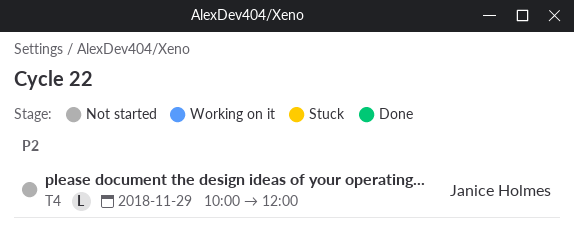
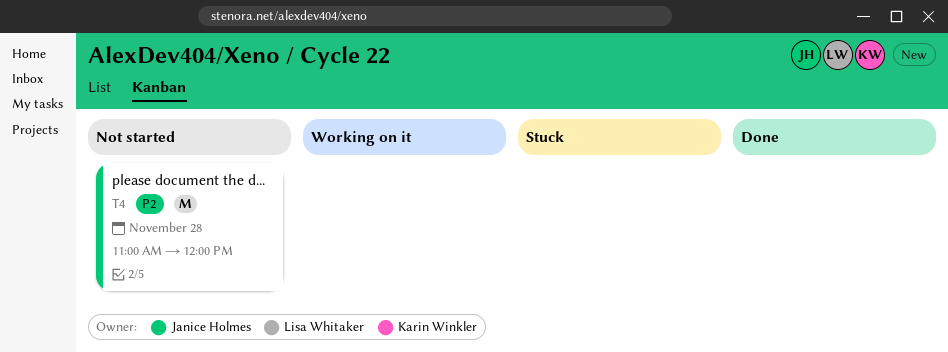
T4, estimate: L -> M
T4, day: Nov 29 -> Nov 28
T4, begins: 10:00 -> 11:00

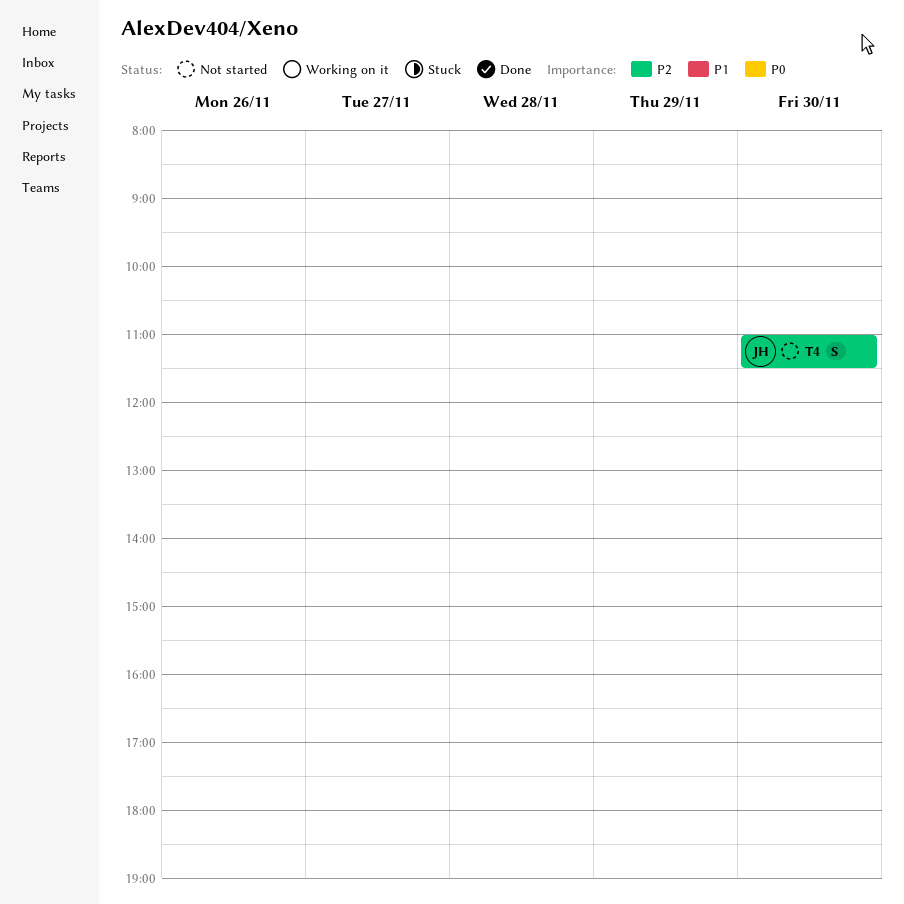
T4, estimate: M -> S
T4, day: Nov 28 -> Nov 30
T4, ends: 12:00 -> 11:30

